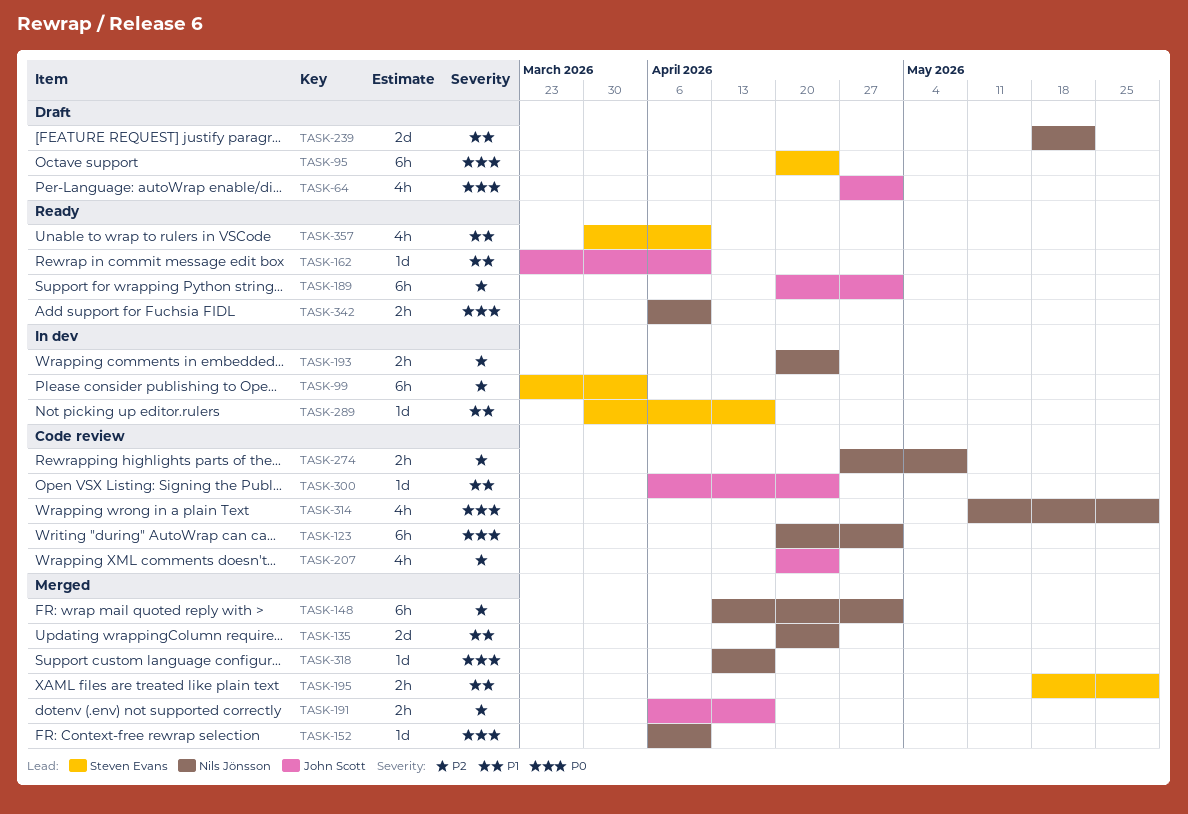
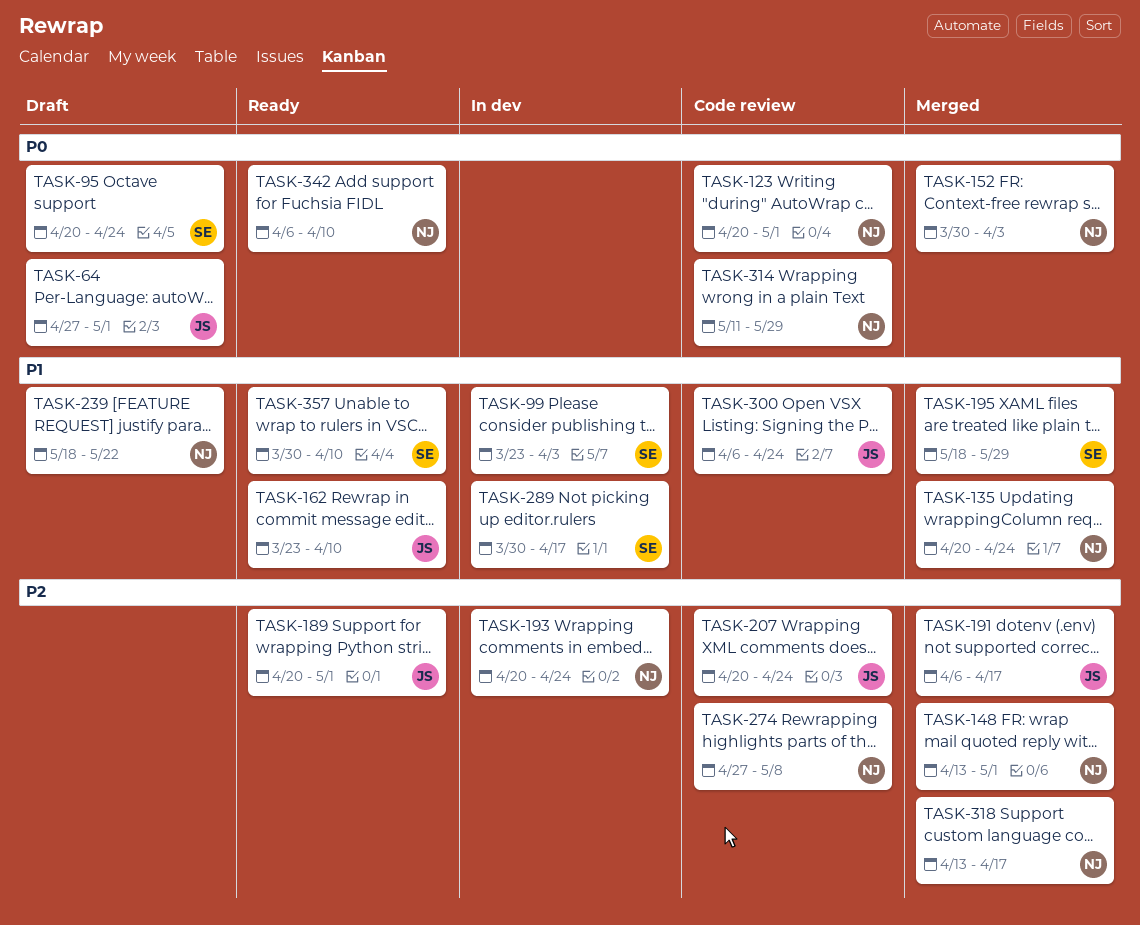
TASK-99, priority: P2 -> P1
TASK-152, start: Apr 6 -> Mar 30
TASK-152, due: Apr 10 -> Apr 3
TASK-318, priority: P0 -> P2

